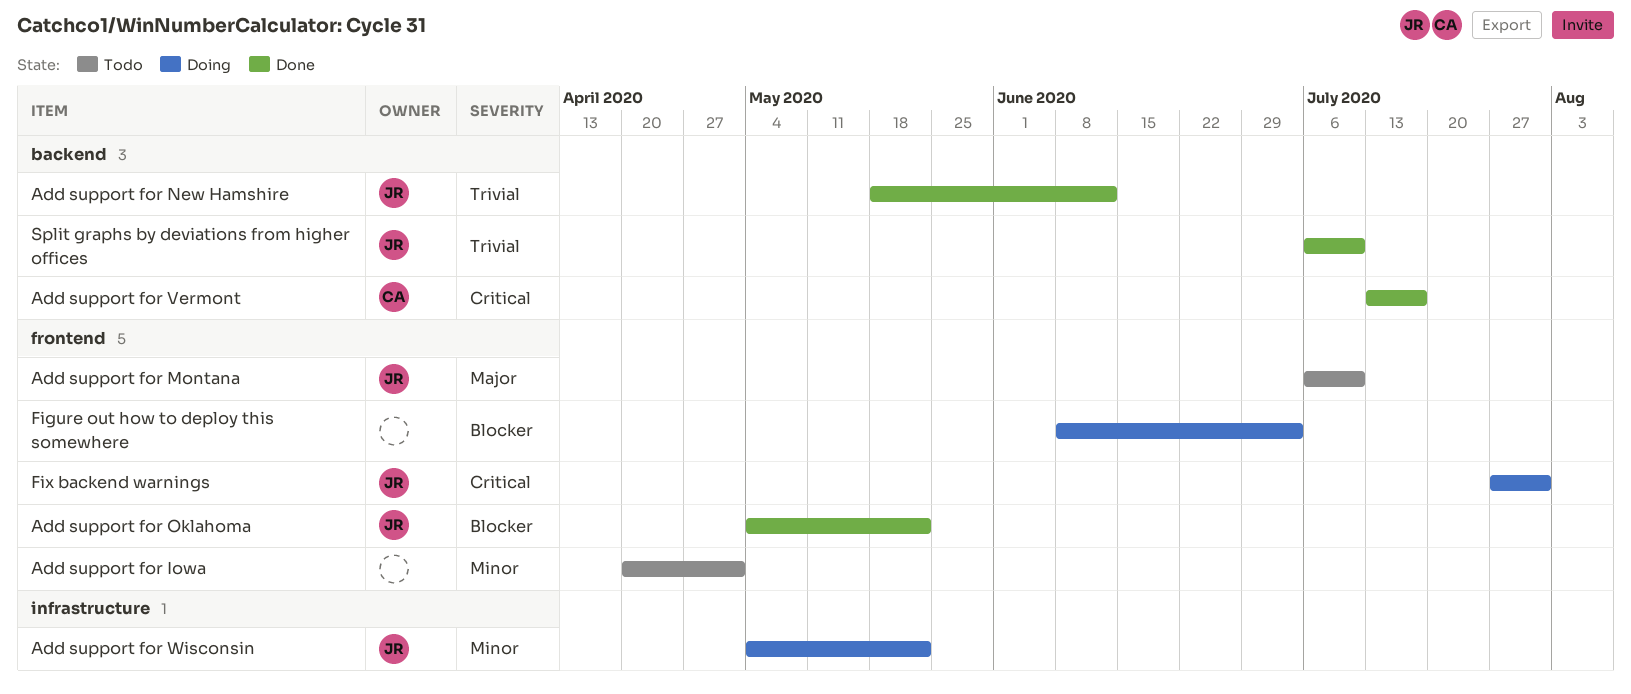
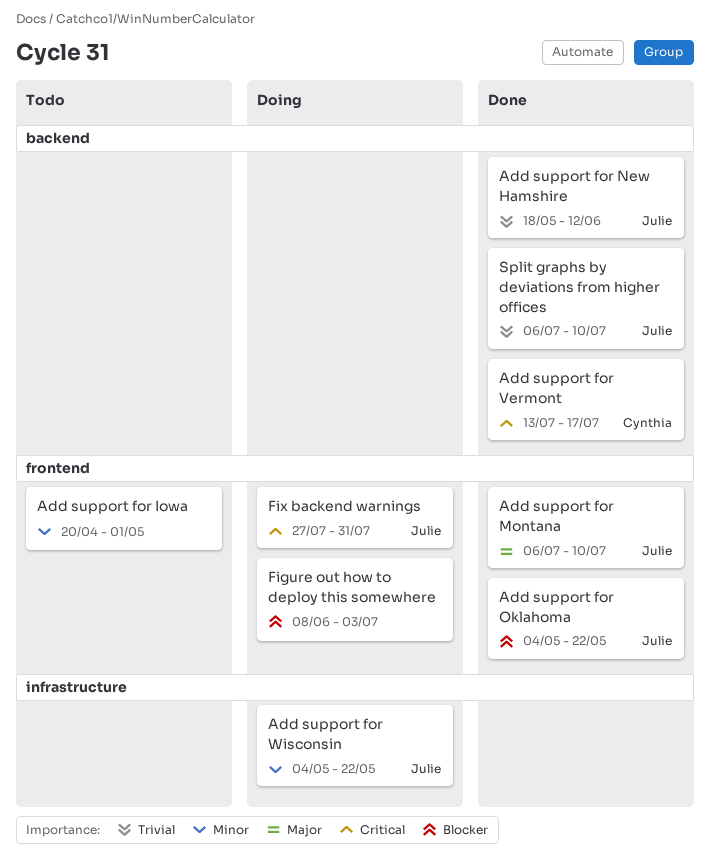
Add support for Montana, status: Todo -> Done

